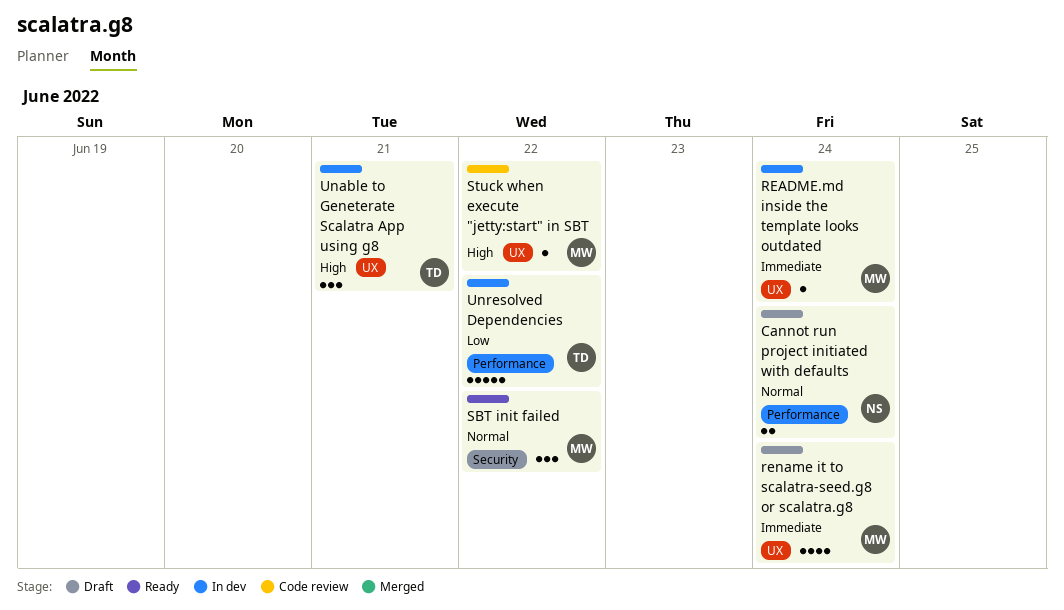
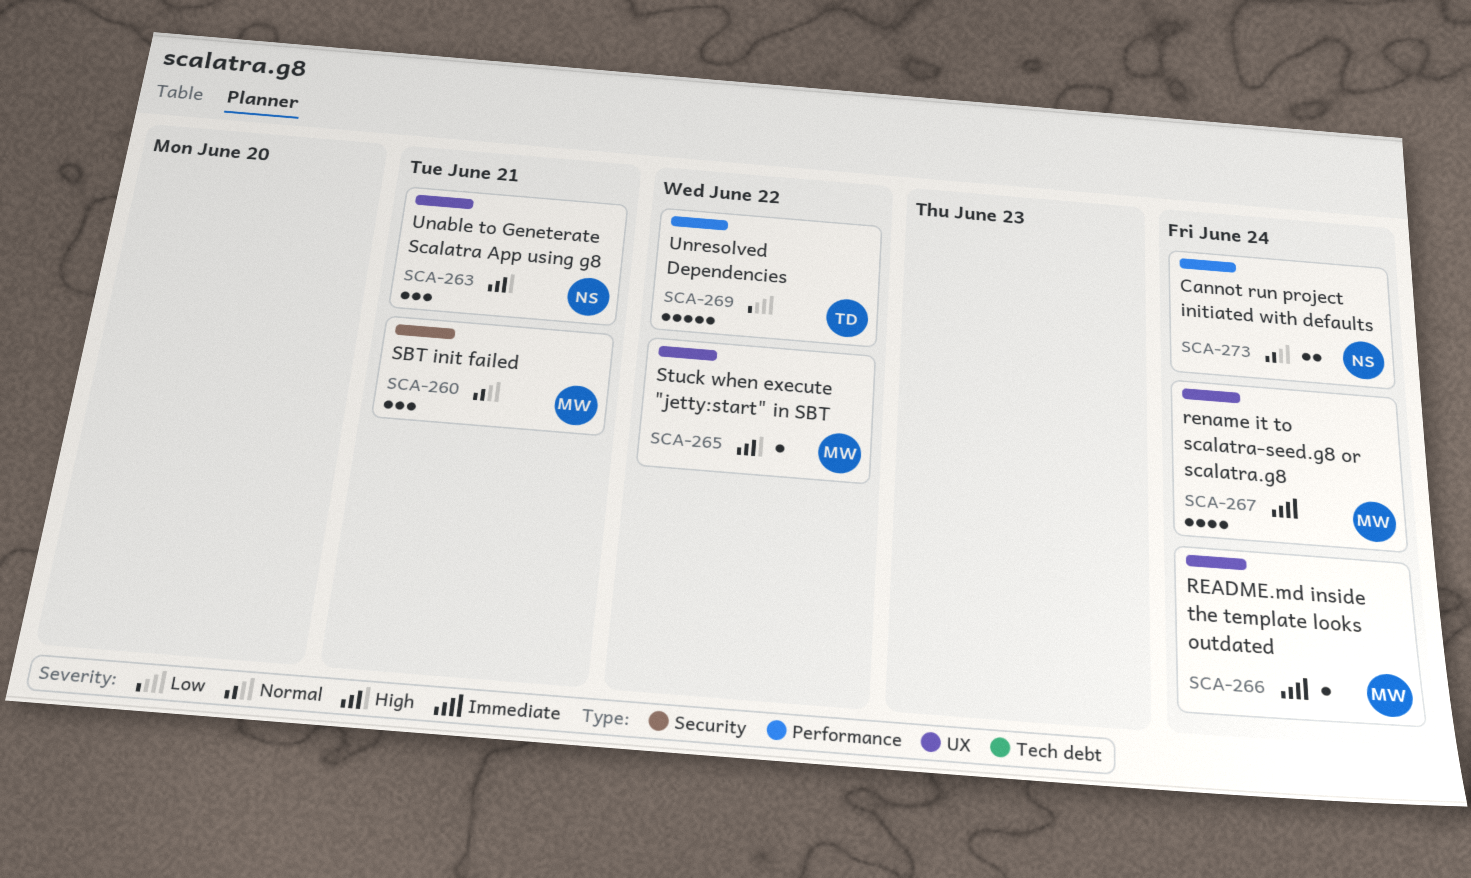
SBT init failed, due: Jun 22 -> Jun 21
Unable to Geneterate Scalatra App using g8, owner: TD -> NS

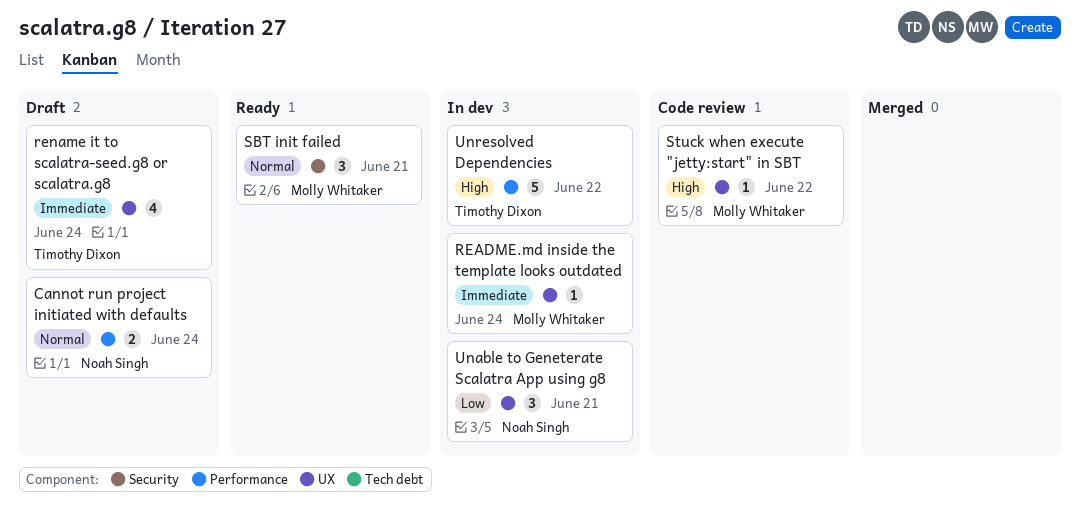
rename it to scalatra-seed.g8 or scalatra.g8, owner: Molly Whitaker -> Timothy Dixon
Unable to Geneterate Scalatra App using g8, priority: High -> Low
Unresolved Dependencies, priority: Low -> High

